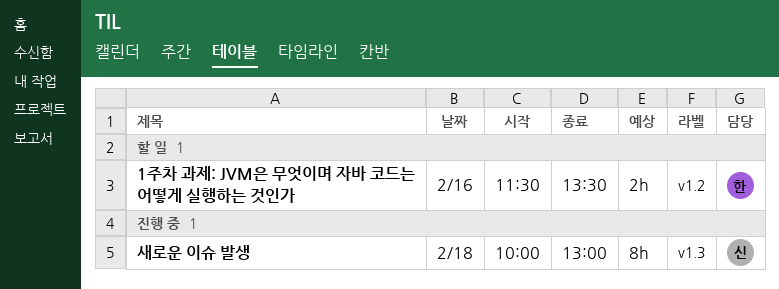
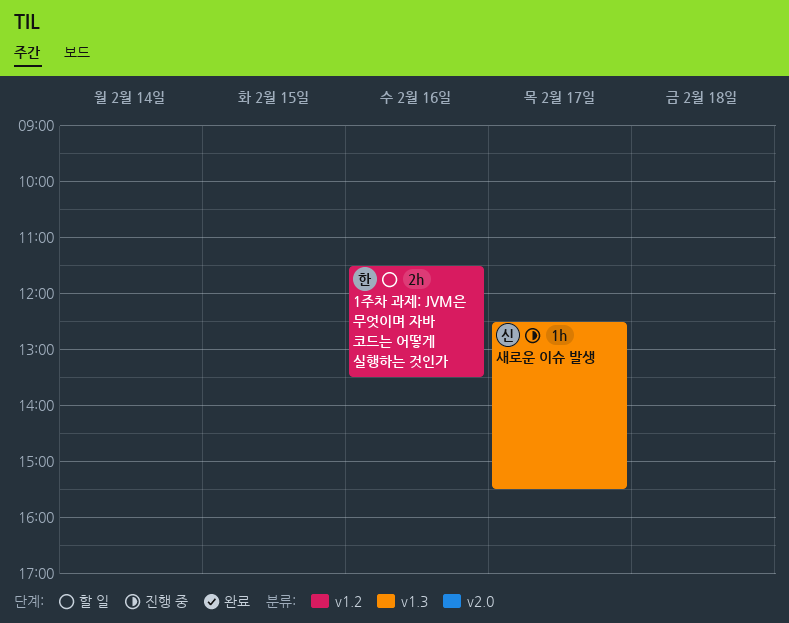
새로운 이슈 발생, estimate: 8h -> 1h
새로운 이슈 발생, day: Feb 18 -> Feb 17
새로운 이슈 발생, begins: 10:00 -> 12:30
새로운 이슈 발생, ends: 13:00 -> 15:30

